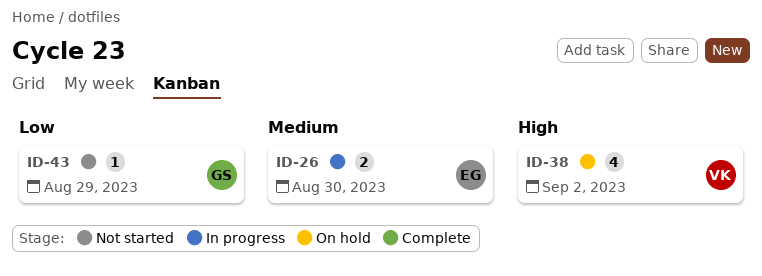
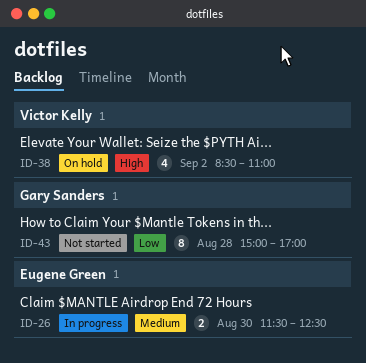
ID-43, estimate: 1 -> 8
ID-43, day: Aug 29 -> Aug 28

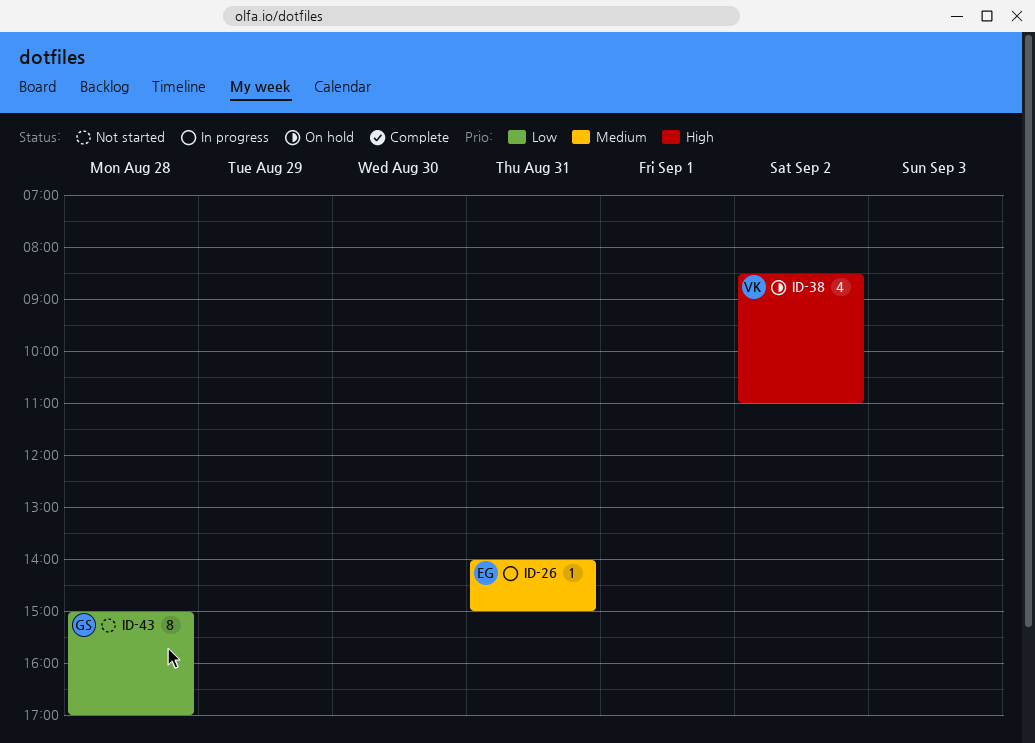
ID-26, estimate: 2 -> 1
ID-26, day: Aug 30 -> Aug 31
ID-26, begins: 11:30 -> 14:00
ID-26, ends: 12:30 -> 15:00

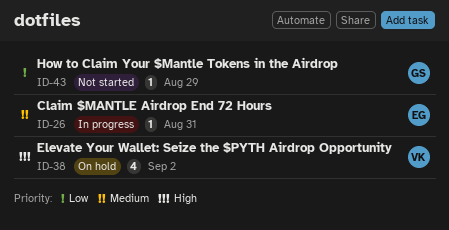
ID-43, estimate: 8 -> 1
ID-43, day: Aug 28 -> Aug 29

